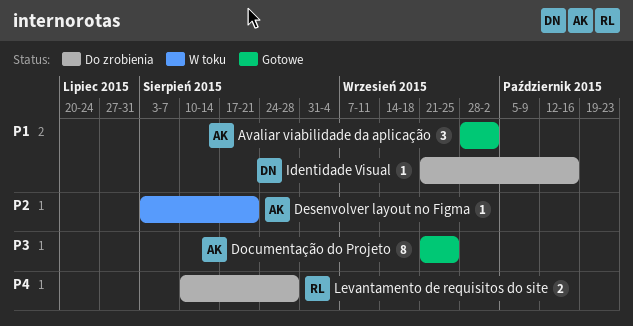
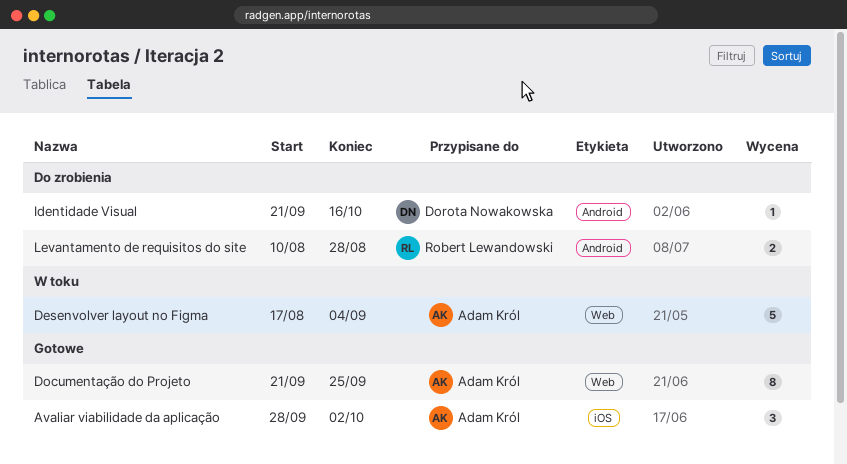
Desenvolver layout no Figma, estimate: 1 -> 5
Desenvolver layout no Figma, start: Aug 3 -> Aug 17
Desenvolver layout no Figma, due: Aug 21 -> Sep 4

